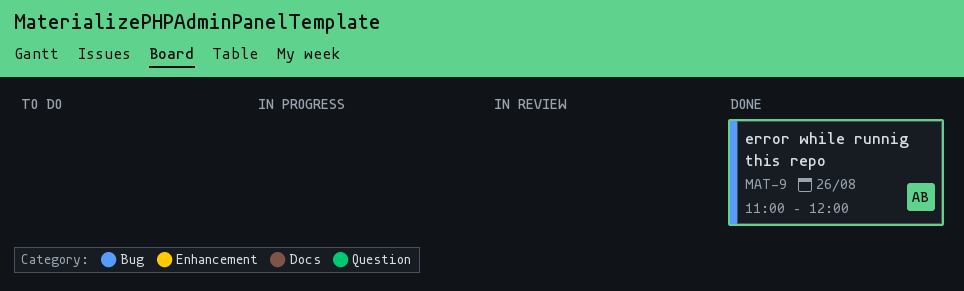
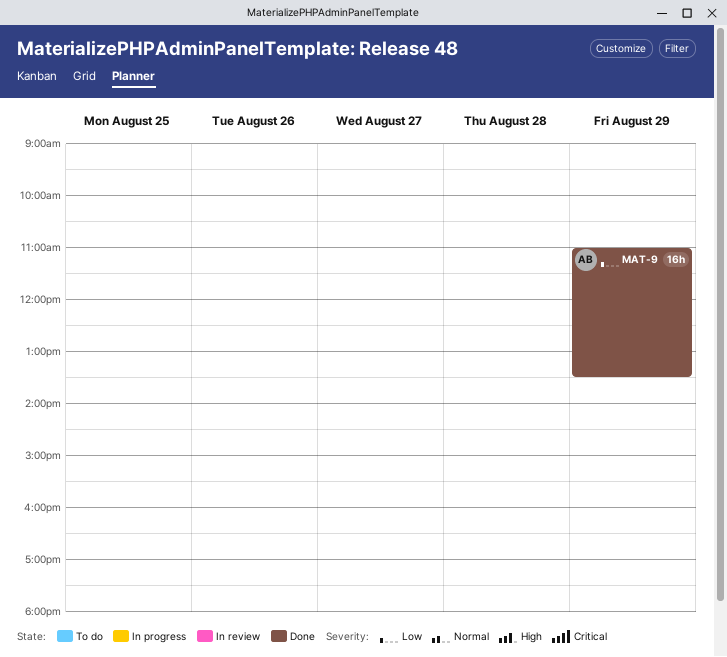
MAT-9, day: Aug 26 -> Aug 29
MAT-9, ends: 12:00 -> 13:30

